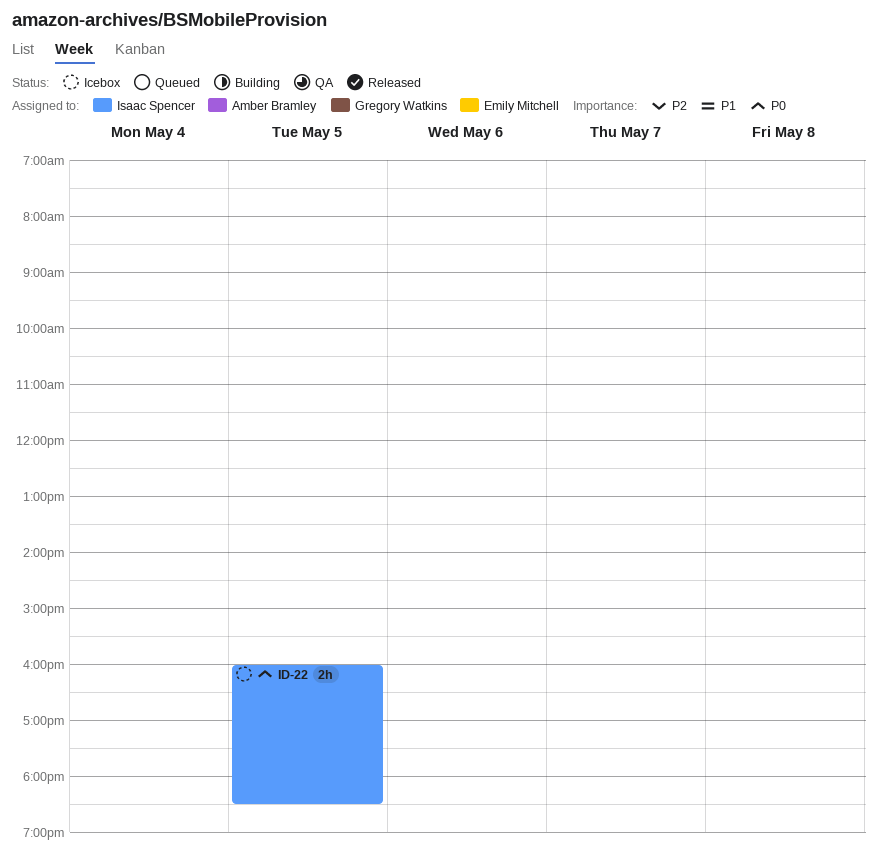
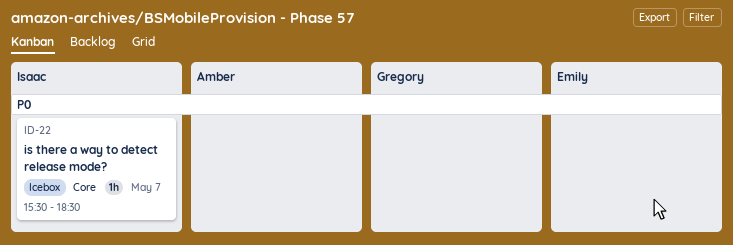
ID-22, estimate: 2h -> 1h
ID-22, day: May 5 -> May 7
ID-22, begins: 16:00 -> 15:30

